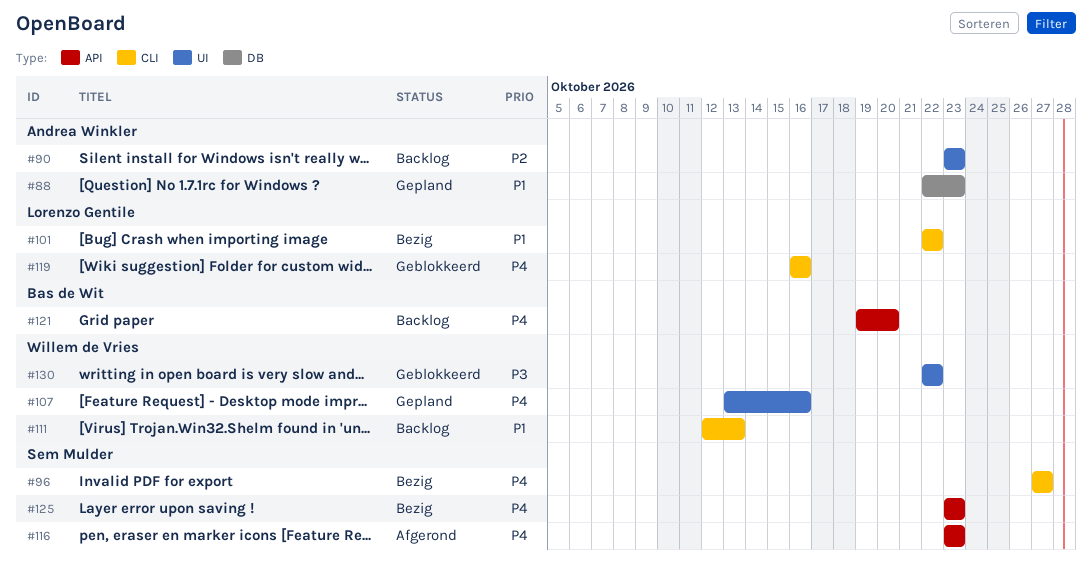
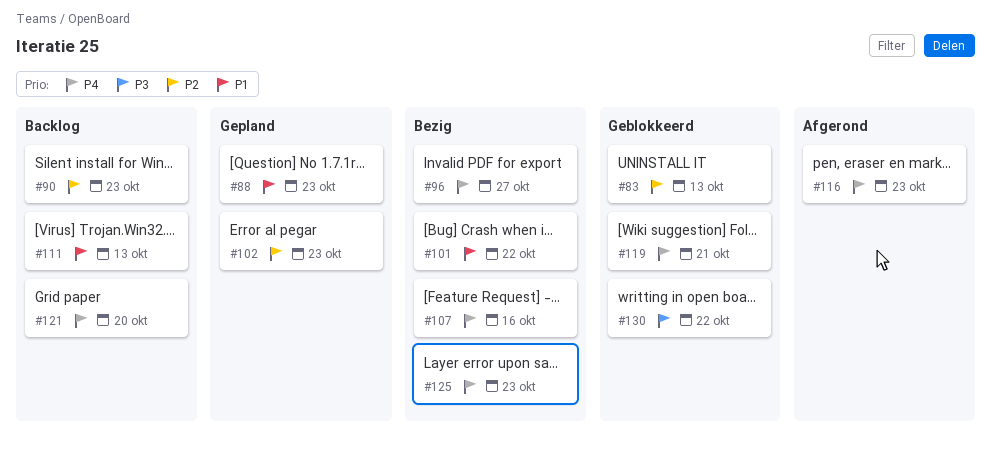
#83: none -> present
#102: none -> present
#107, status: Gepland -> Bezig
#119, due: Oct 16 -> Oct 21

